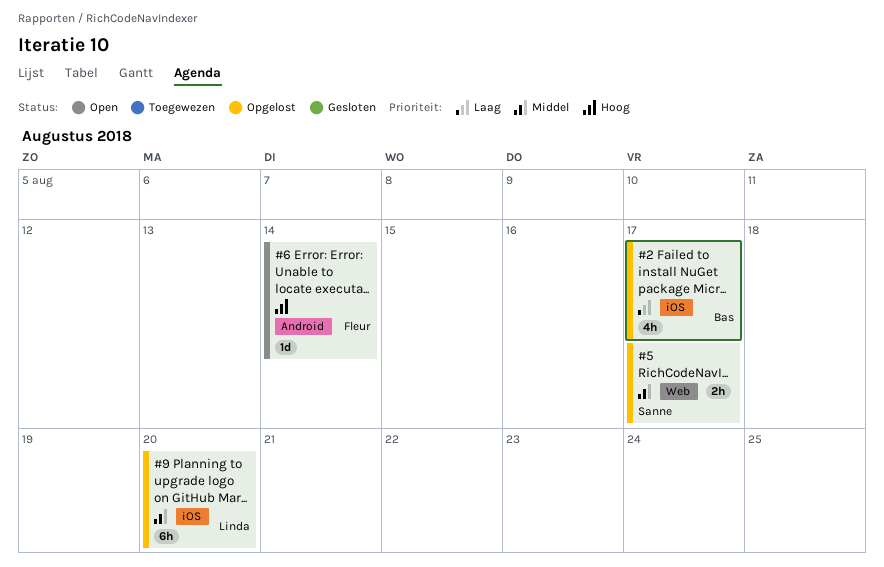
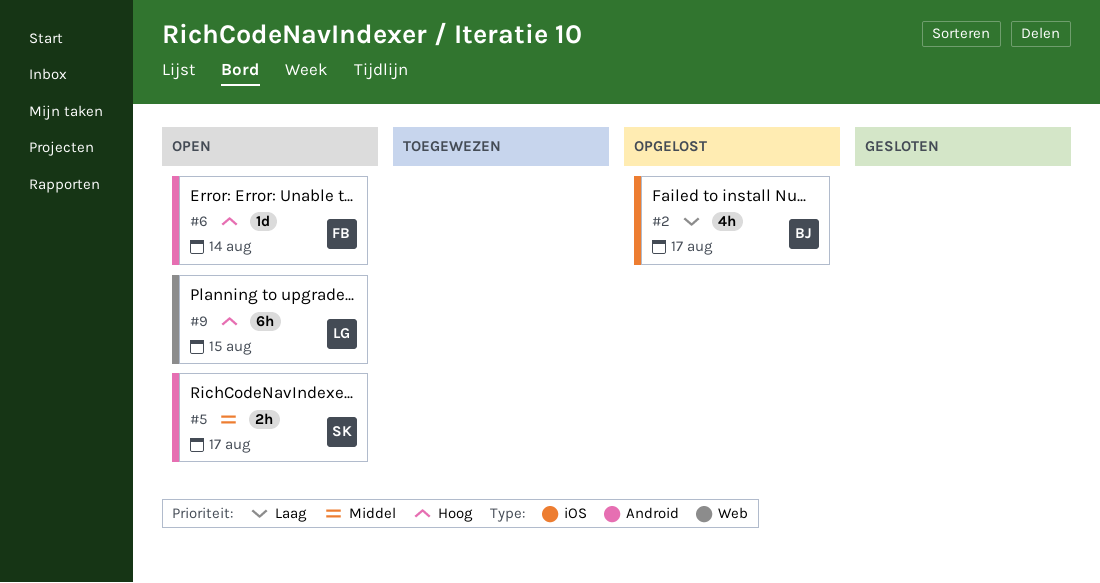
#5, status: Opgelost -> Open
#5, label: Web -> Android
#9, status: Opgelost -> Open
#9, priority: Middel -> Hoog
#9, label: iOS -> Web
#9, due: Aug 20 -> Aug 15

